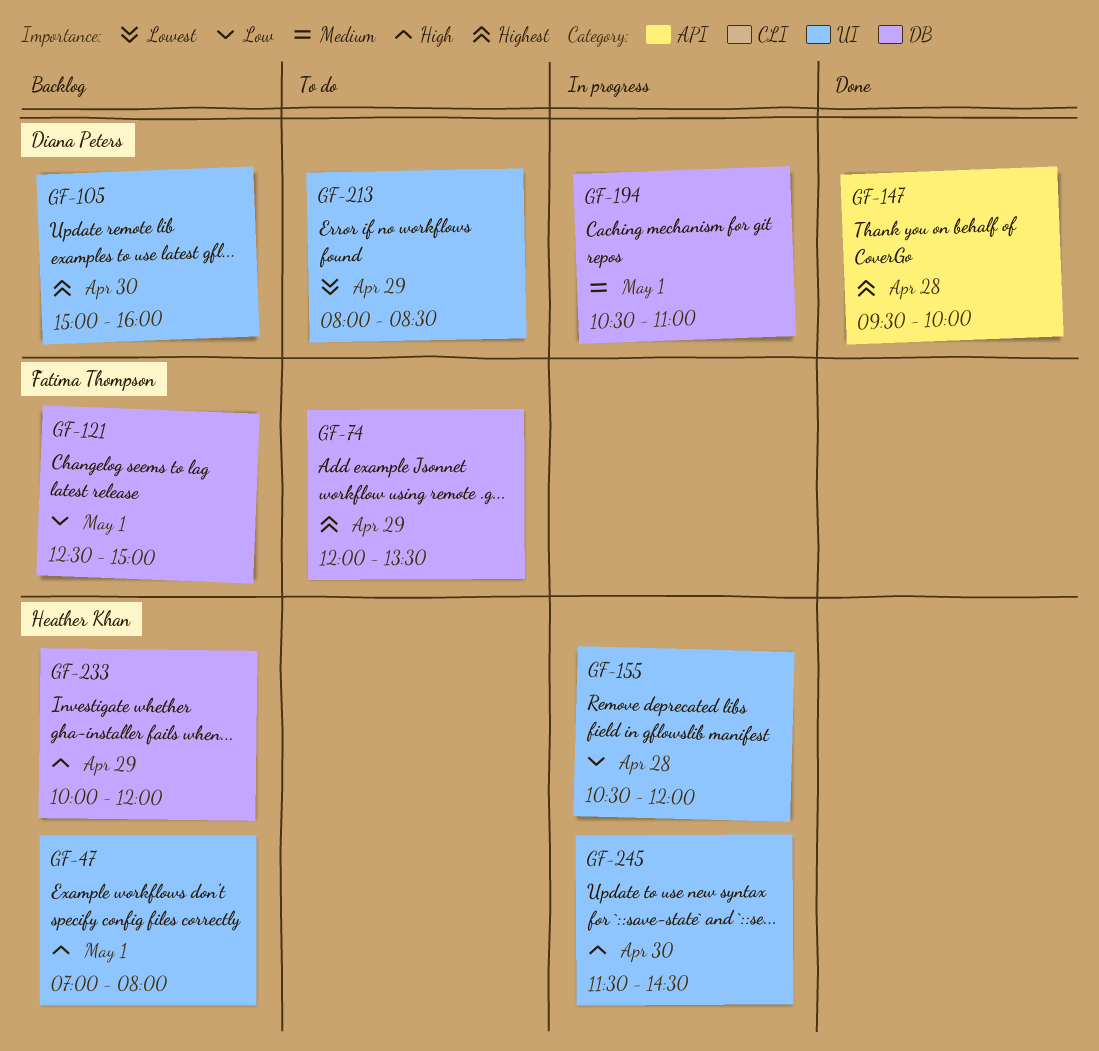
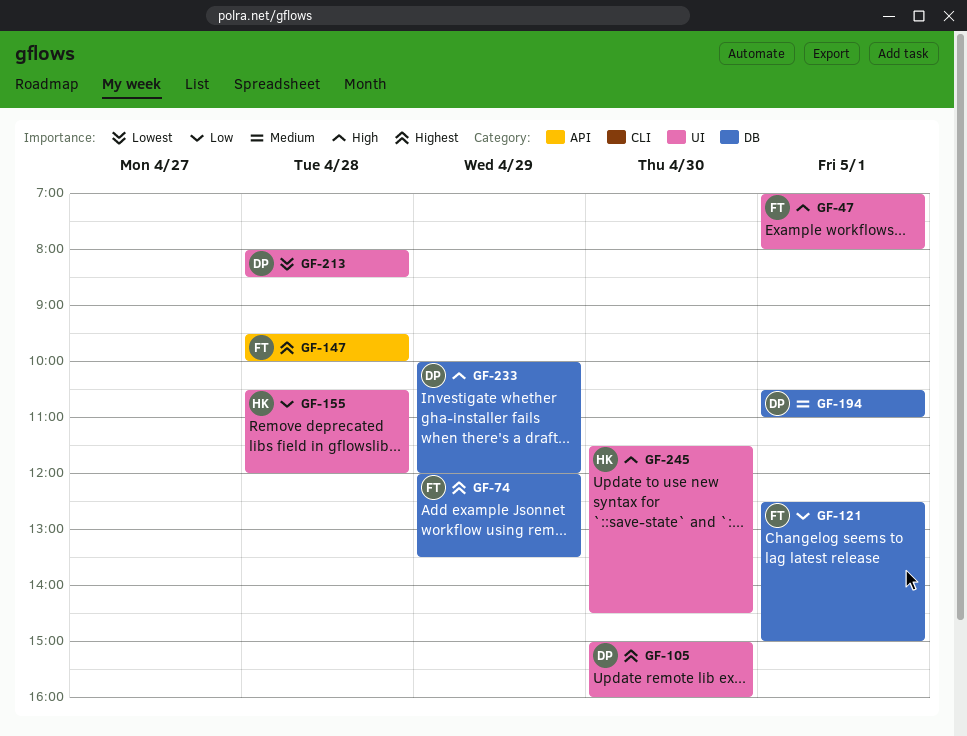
GF-47, owner: Heather Khan -> Fatima Thompson
GF-147, owner: Diana Peters -> Fatima Thompson
GF-213, day: Apr 29 -> Apr 28
GF-233, owner: Heather Khan -> Diana Peters

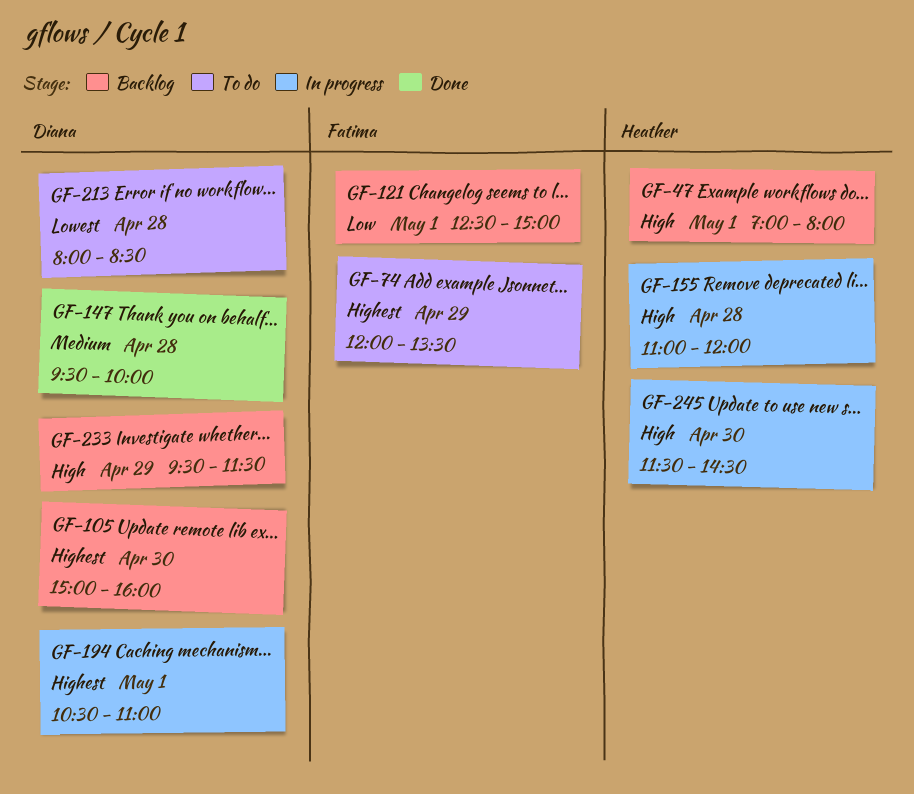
GF-47, owner: Fatima -> Heather
GF-147, owner: Fatima -> Diana
GF-147, priority: Highest -> Medium
GF-155, priority: Low -> High
GF-155, begins: 10:30 -> 11:00
GF-194, priority: Medium -> Highest
GF-233, begins: 10:00 -> 09:30
GF-233, ends: 12:00 -> 11:30

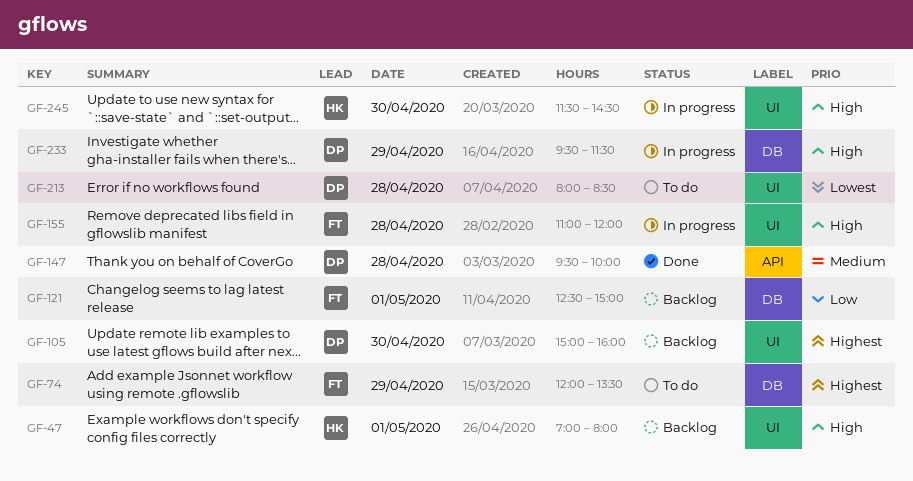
GF-155, owner: Heather -> Fatima
GF-194: present -> none
GF-233, status: Backlog -> In progress

